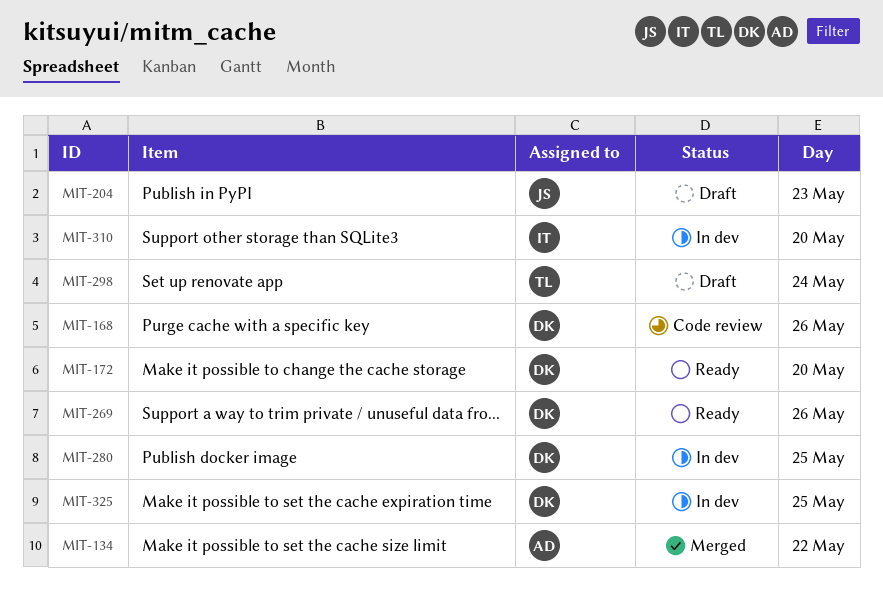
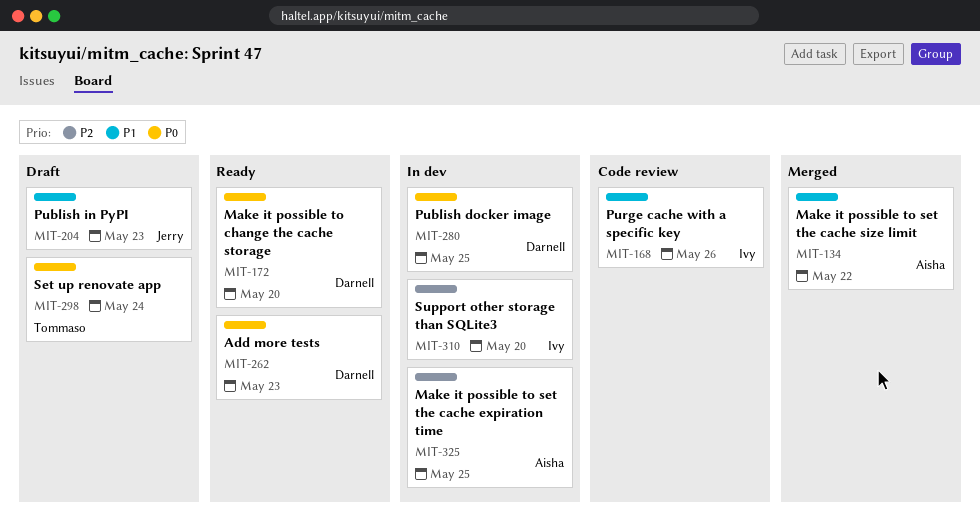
MIT-168, owner: Darnell -> Ivy
MIT-262: none -> present
MIT-269: present -> none
MIT-325, owner: Darnell -> Aisha

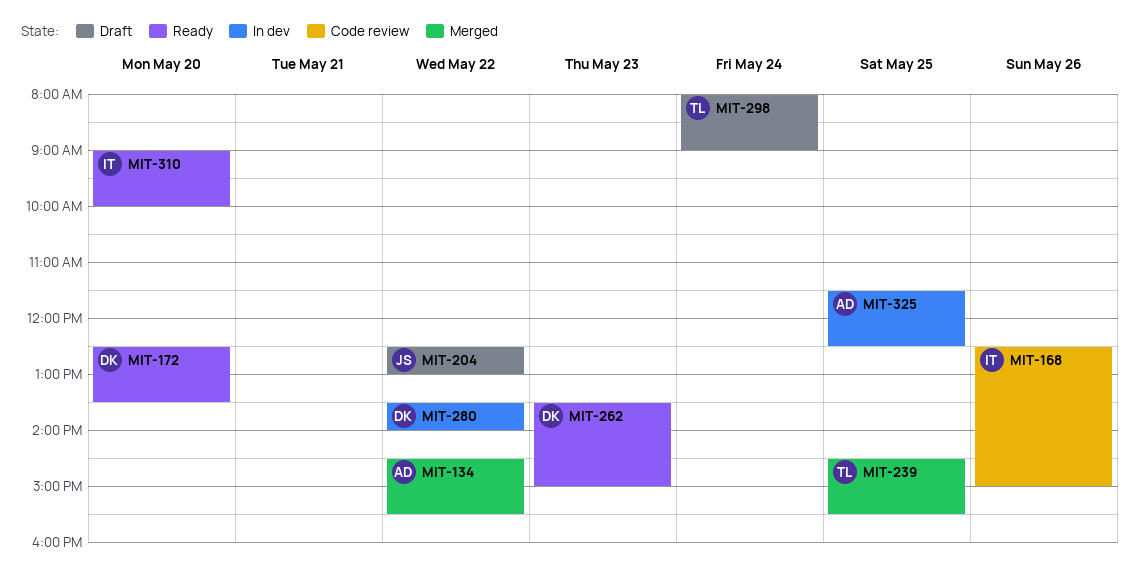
MIT-204, day: May 23 -> May 22
MIT-239: none -> present
MIT-280, day: May 25 -> May 22
MIT-310, status: In dev -> Ready

